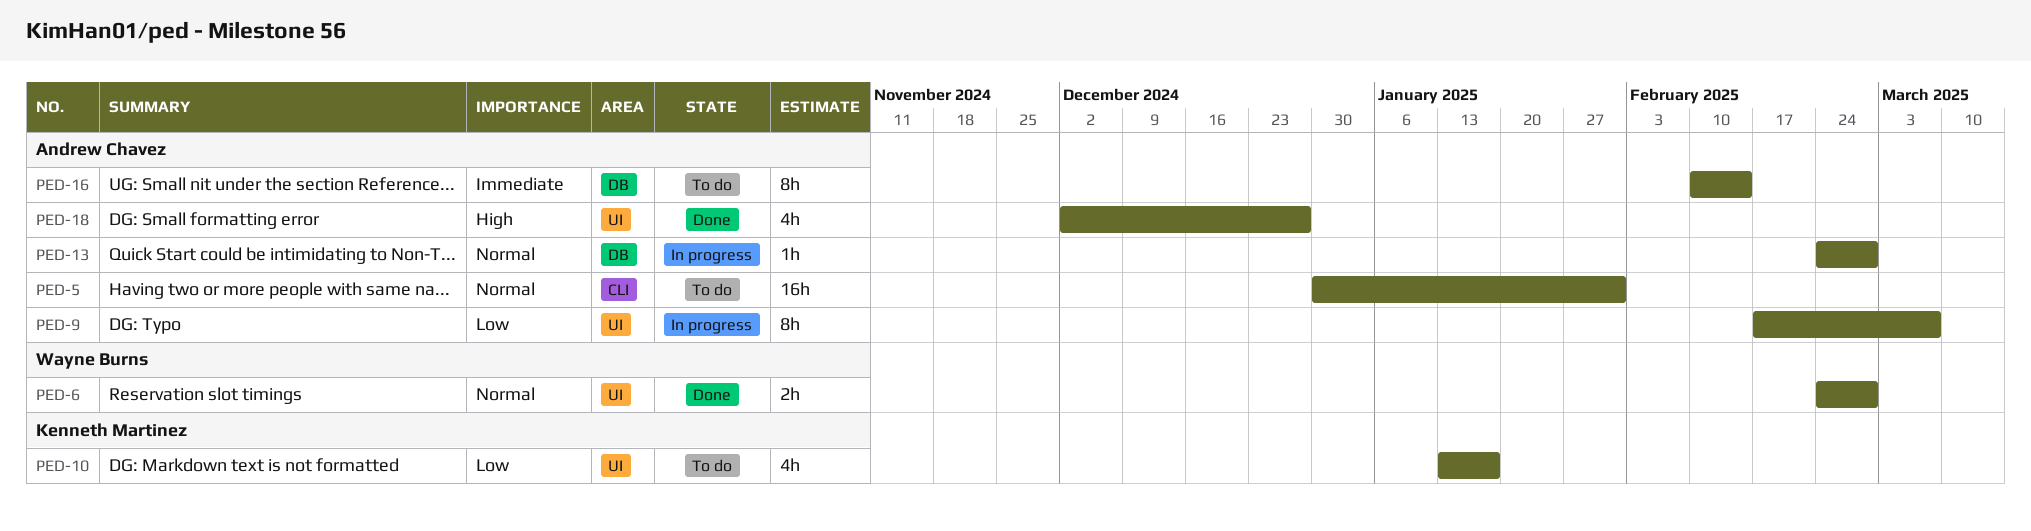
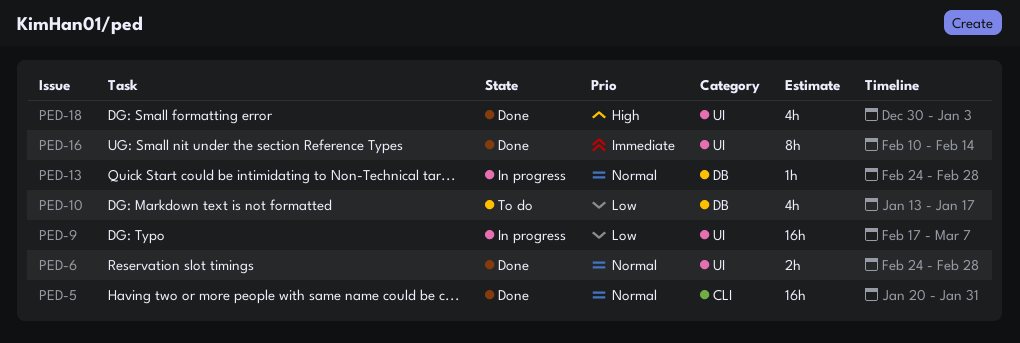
PED-5, status: To do -> Done
PED-5, start: Dec 30 -> Jan 20
PED-9, estimate: 8h -> 16h
PED-10, label: UI -> DB
PED-16, status: To do -> Done
PED-16, label: DB -> UI
PED-18, start: Dec 2 -> Dec 30
PED-18, due: Dec 27 -> Jan 3

